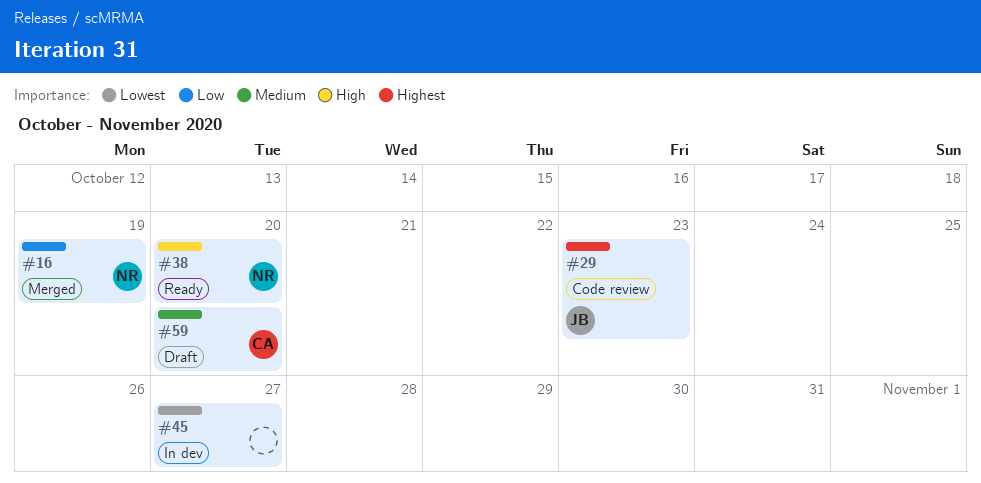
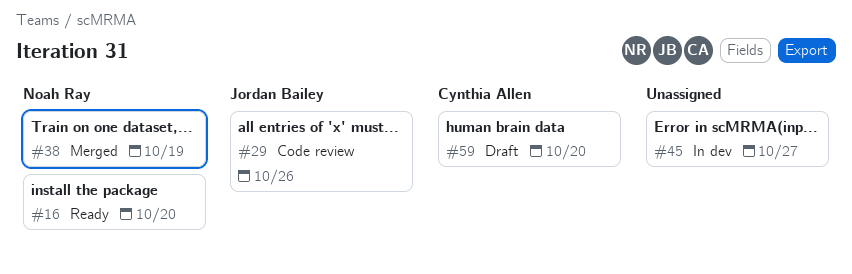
#16, status: Merged -> Ready
#16, due: Oct 19 -> Oct 20
#29, due: Oct 23 -> Oct 26
#38, status: Ready -> Merged
#38, due: Oct 20 -> Oct 19

